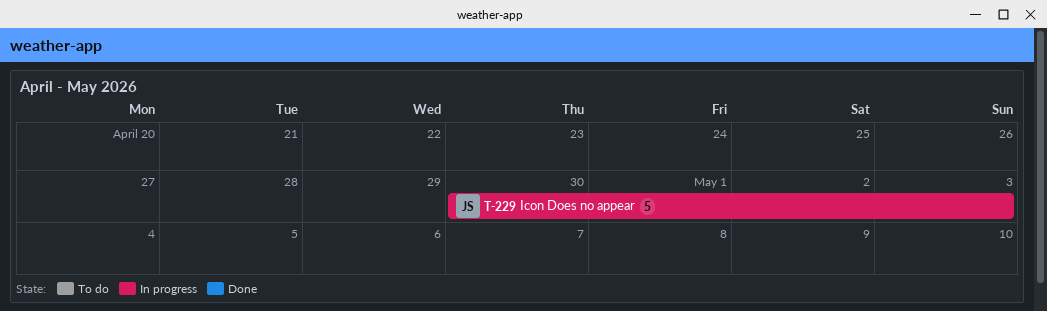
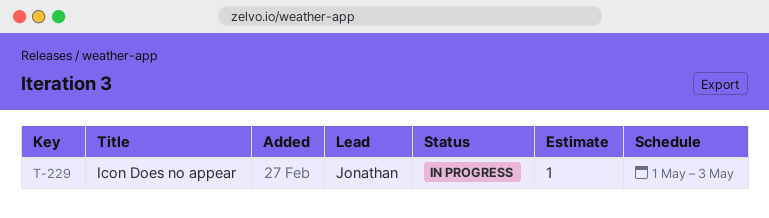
T-229, estimate: 5 -> 1
T-229, start: Apr 30 -> May 1

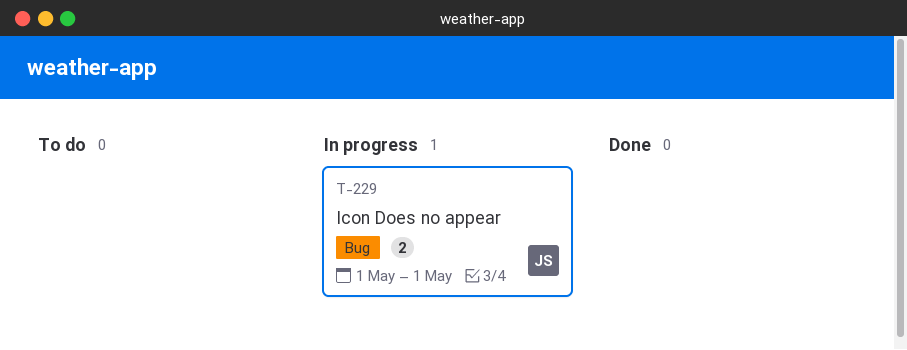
T-229, estimate: 1 -> 2
T-229, due: May 3 -> May 1

